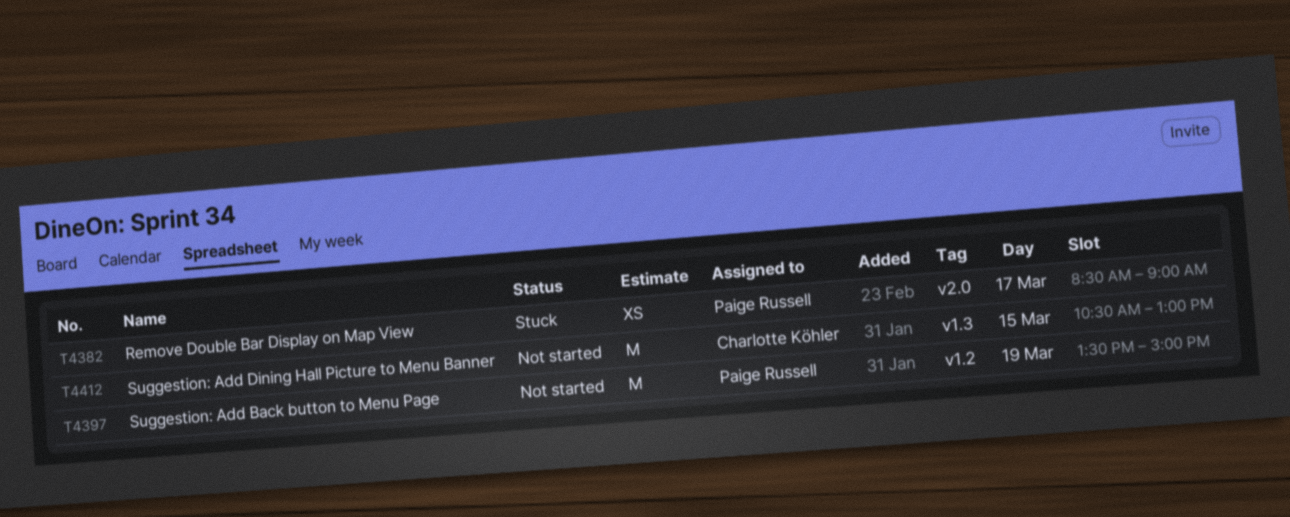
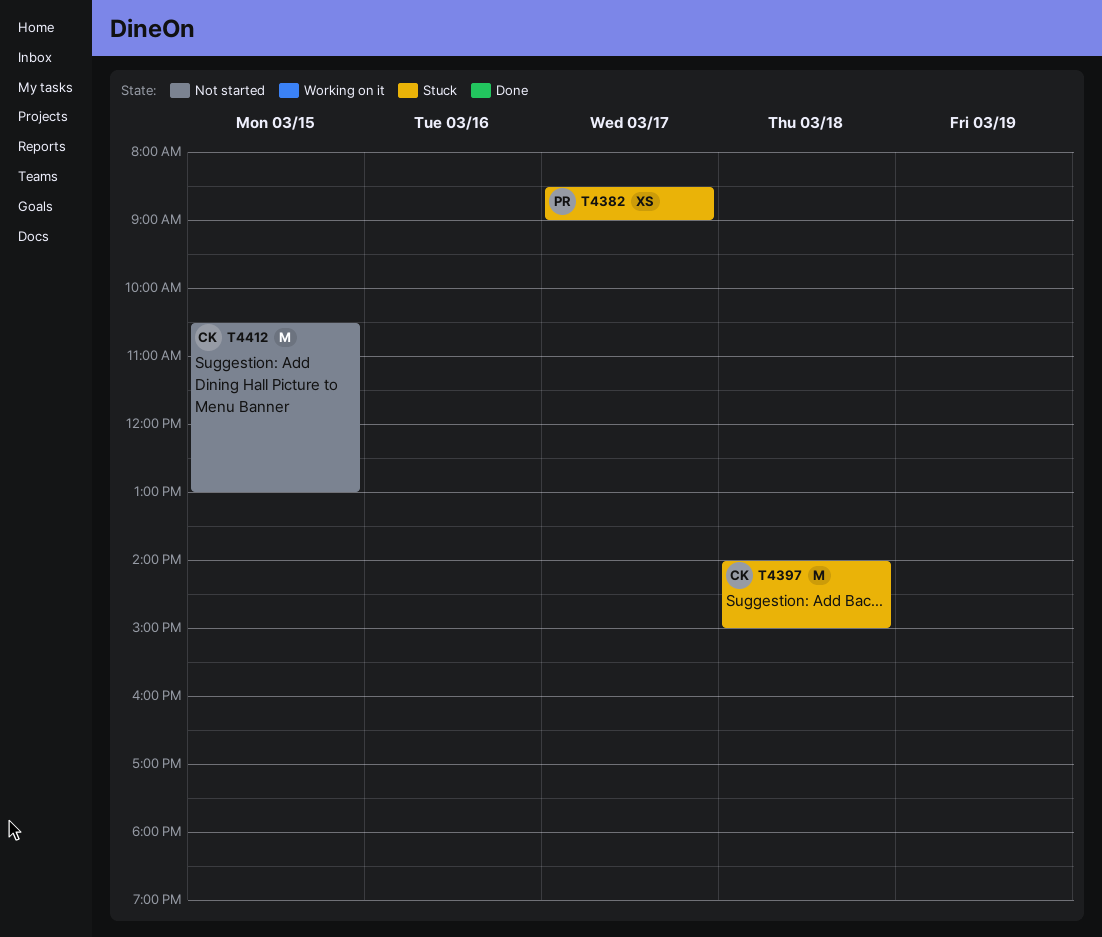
T4397, status: Not started -> Stuck
T4397, owner: Paige Russell -> Charlotte Köhler
T4397, day: Mar 19 -> Mar 18
T4397, begins: 13:30 -> 14:00

